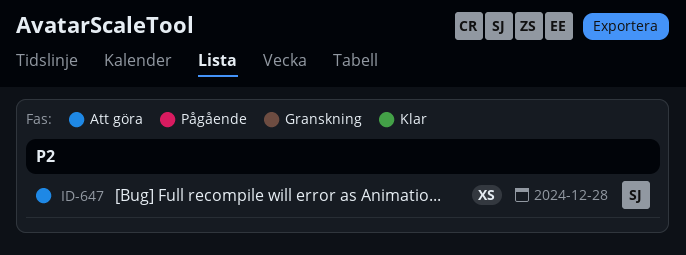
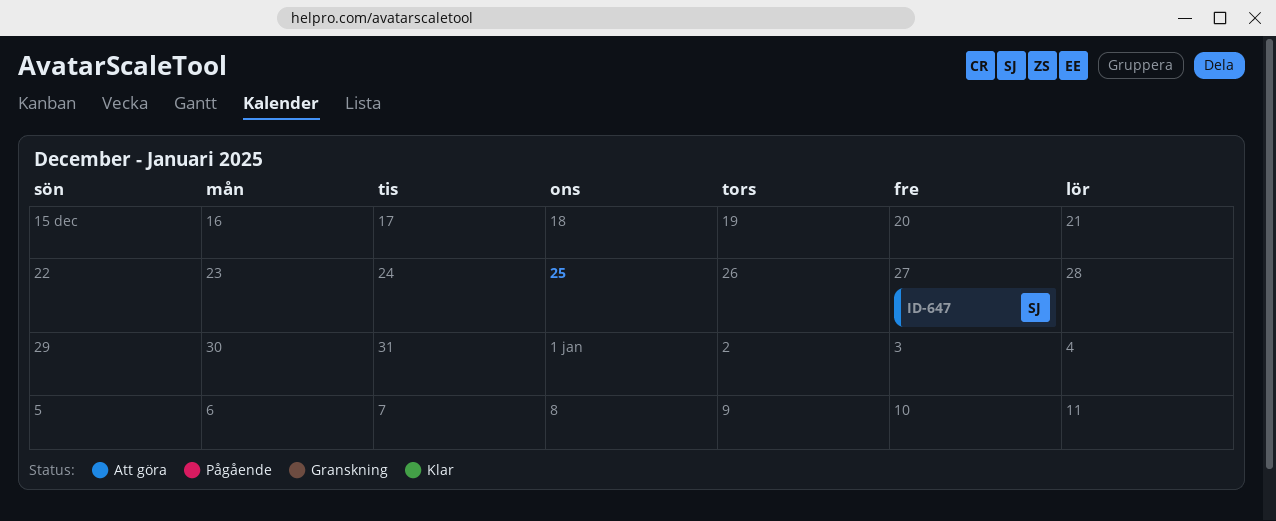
ID-647, due: Dec 28 -> Dec 27

